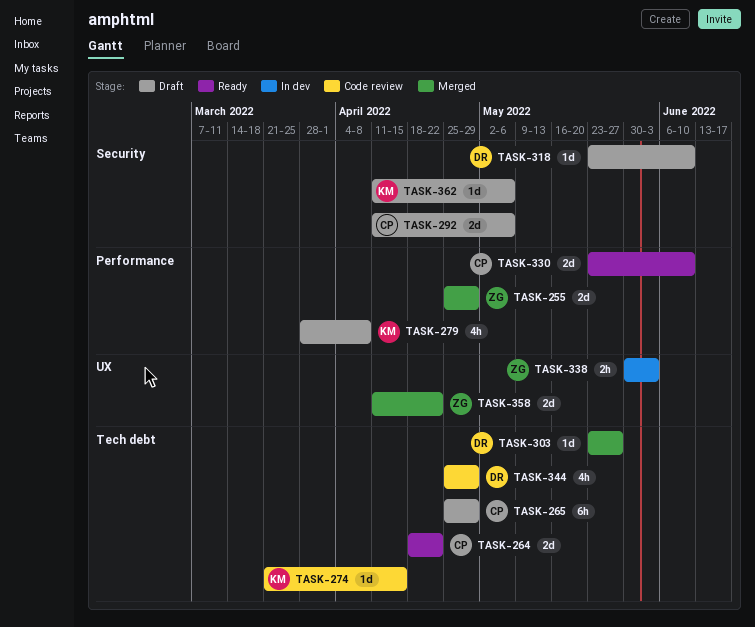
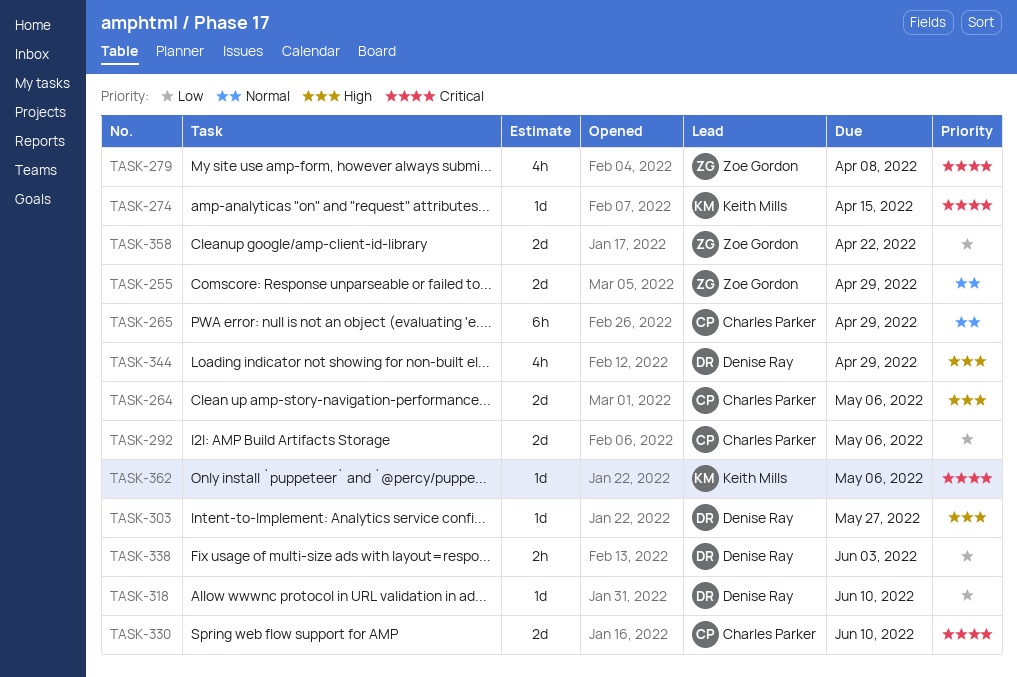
TASK-264, due: Apr 22 -> May 6
TASK-279, owner: Keith Mills -> Zoe Gordon
TASK-338, owner: Zoe Gordon -> Denise Ray

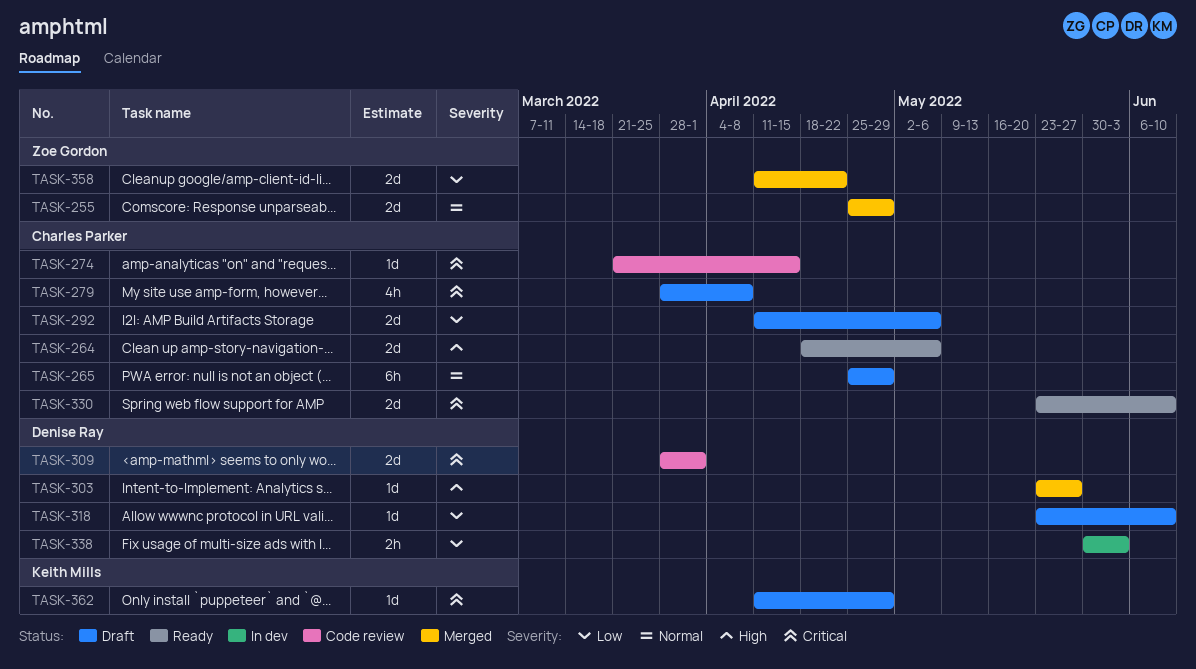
TASK-274, owner: Keith Mills -> Charles Parker
TASK-279, owner: Zoe Gordon -> Charles Parker
TASK-309: none -> present
TASK-344: present -> none
TASK-362, due: May 6 -> Apr 29

